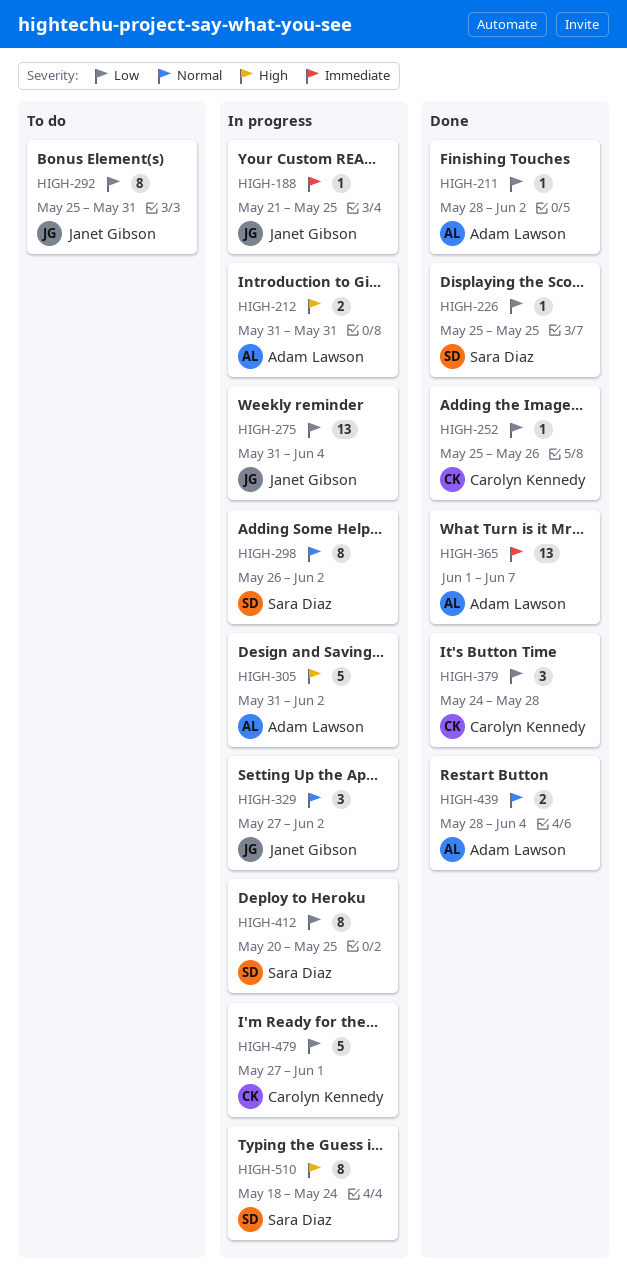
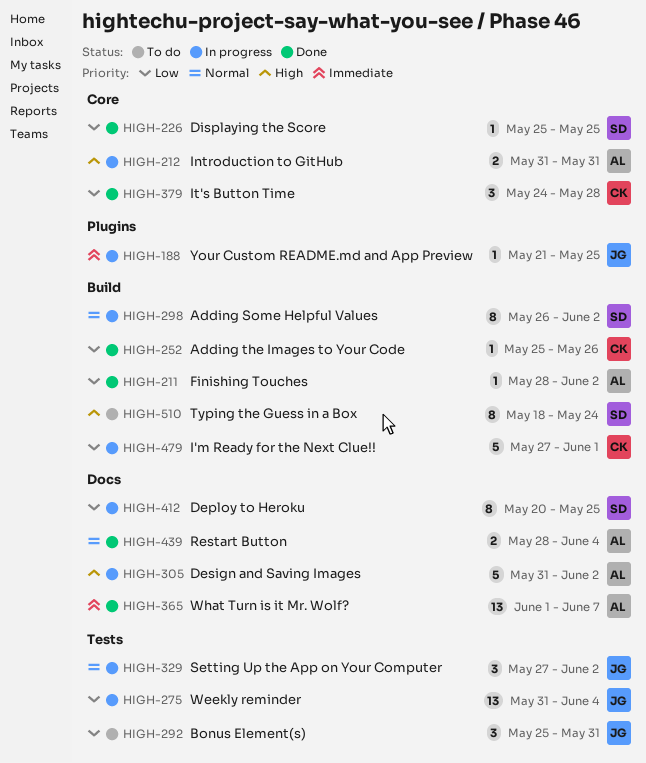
HIGH-292, estimate: 8 -> 3
HIGH-510, status: In progress -> To do

